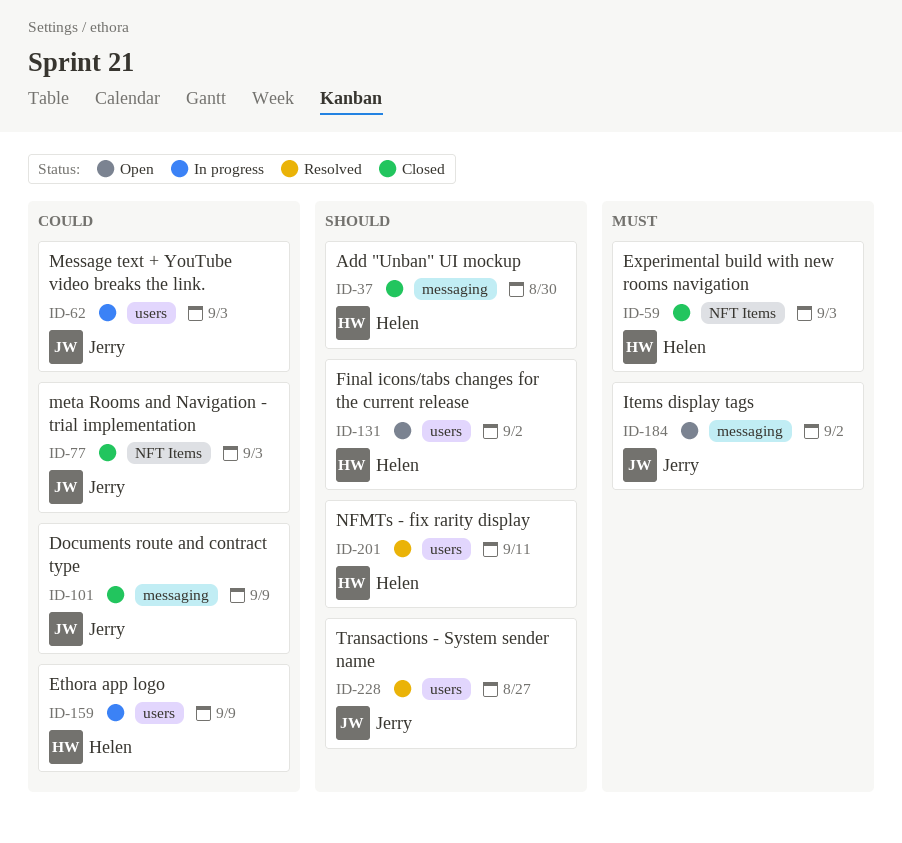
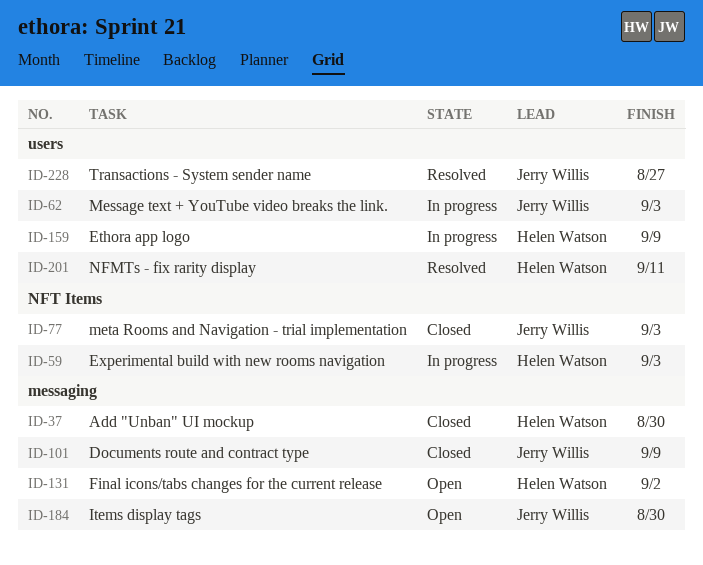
ID-59, status: Closed -> In progress
ID-131, label: users -> messaging
ID-184, due: Sep 2 -> Aug 30

